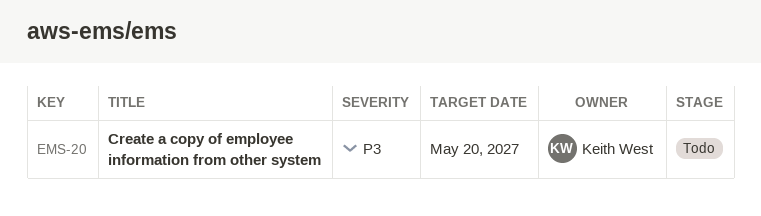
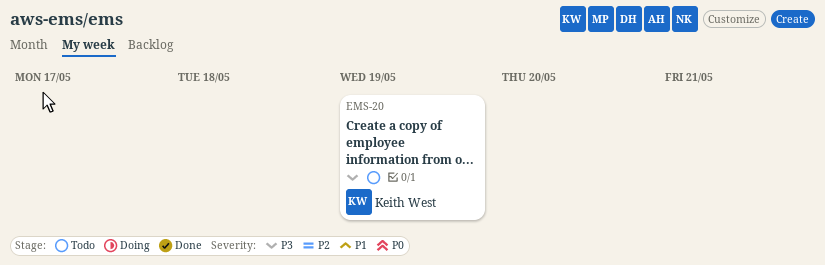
EMS-20, due: May 20 -> May 19

